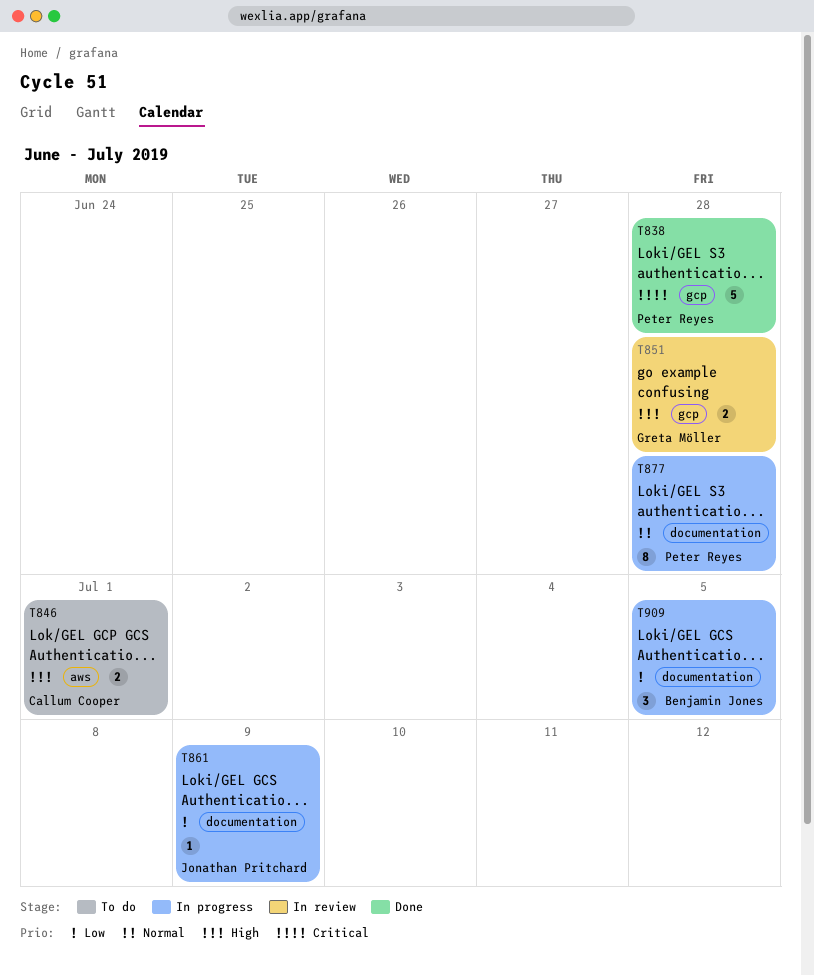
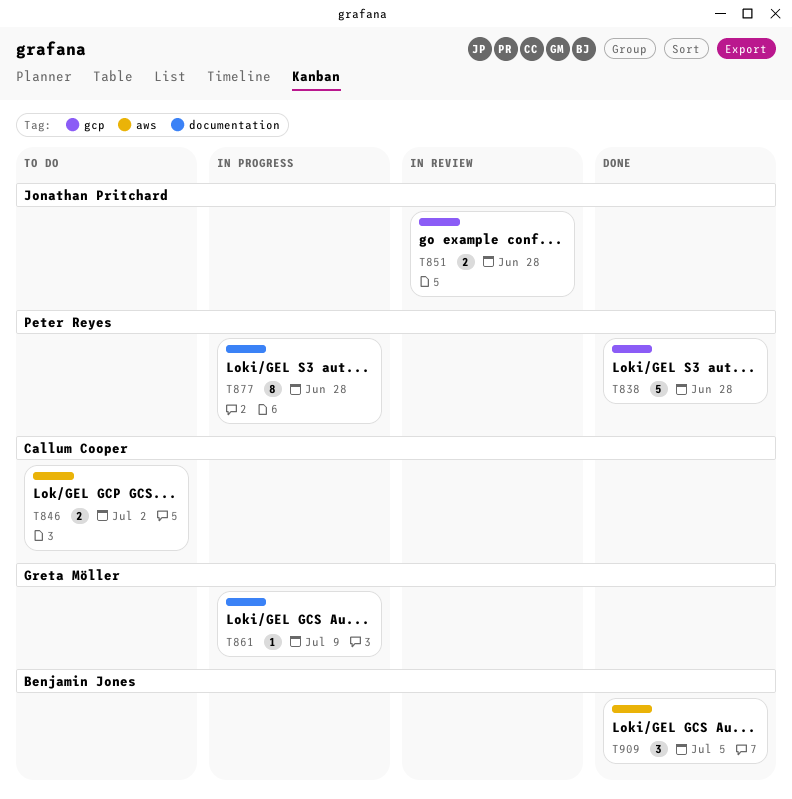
T846, due: Jul 1 -> Jul 2
T851, owner: Greta Möller -> Jonathan Pritchard
T861, owner: Jonathan Pritchard -> Greta Möller
T909, status: In progress -> Done
T909, label: documentation -> aws

